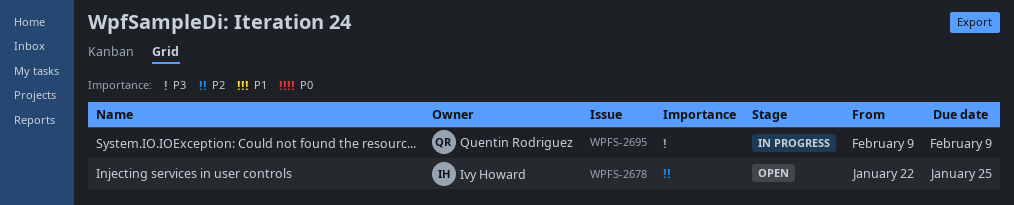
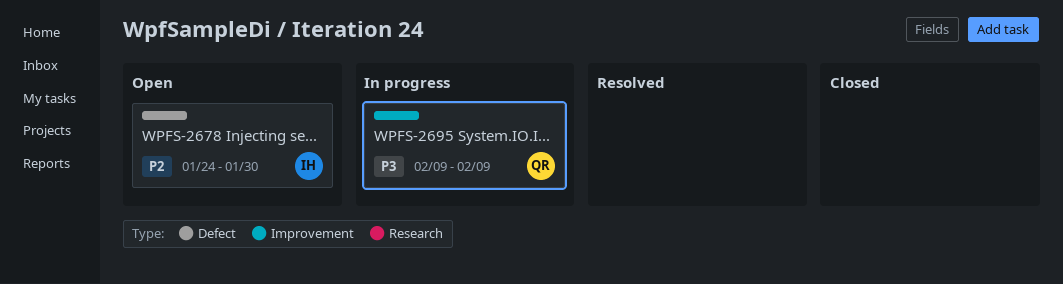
WPFS-2678, start: Jan 22 -> Jan 24
WPFS-2678, due: Jan 25 -> Jan 30

